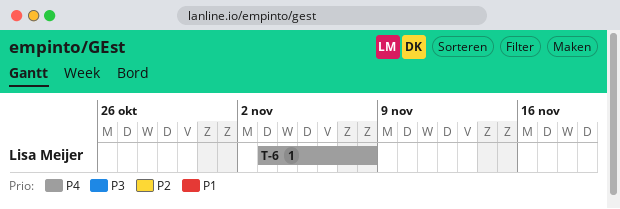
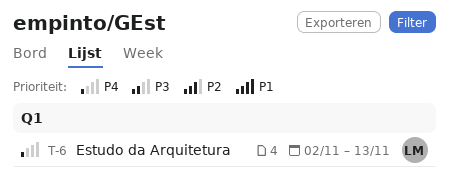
T-6, start: Nov 3 -> Nov 2
T-6, due: Nov 8 -> Nov 13

